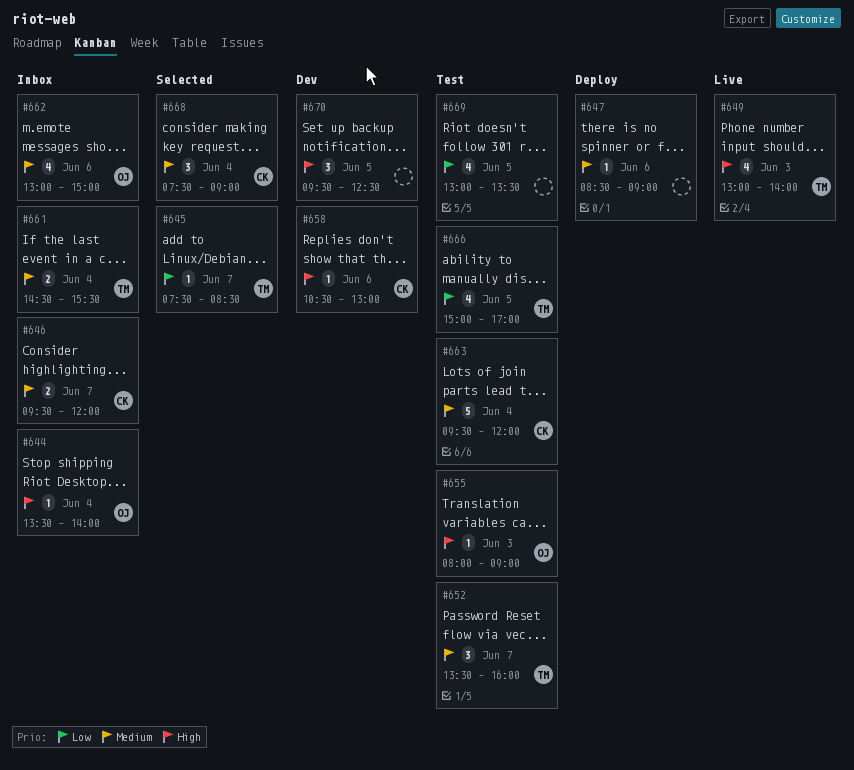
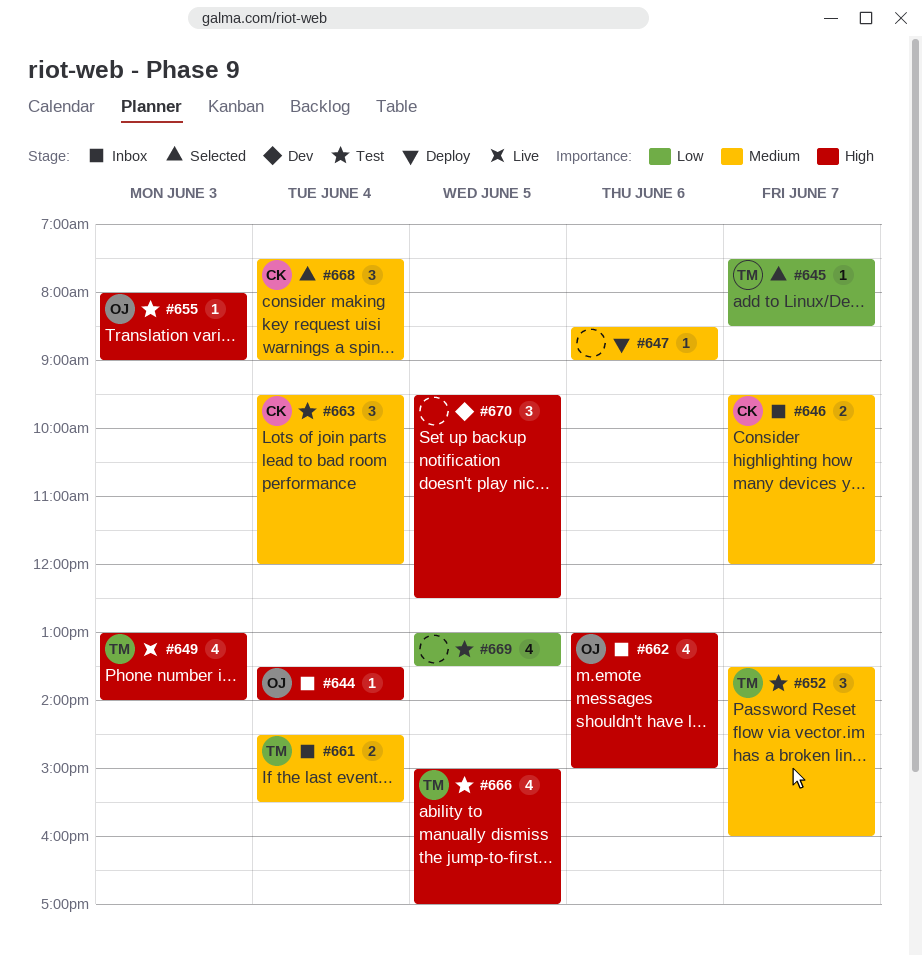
#658: present -> none
#662, priority: Medium -> High
#663, estimate: 5 -> 3
#666, priority: Low -> High

